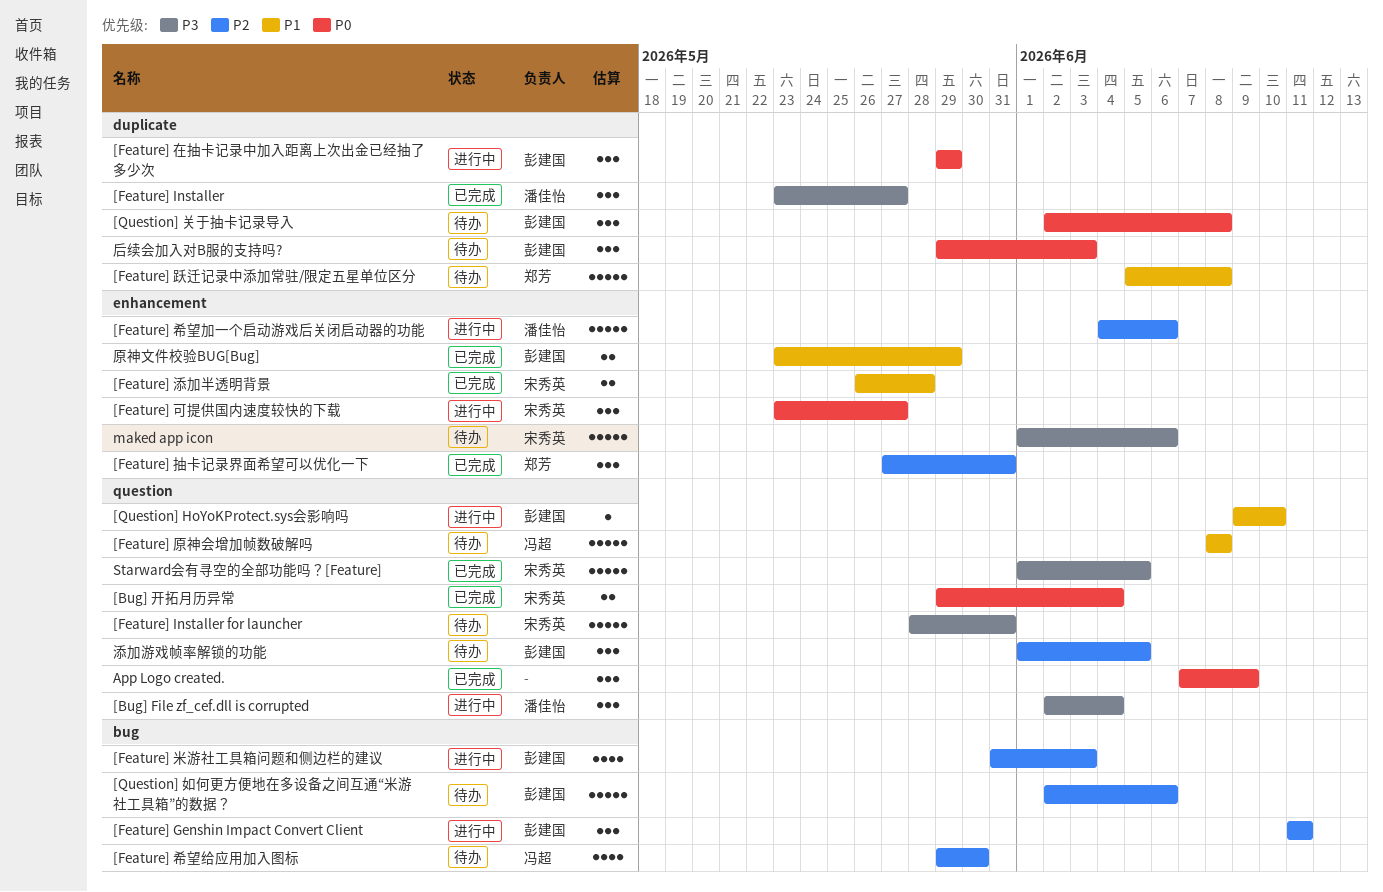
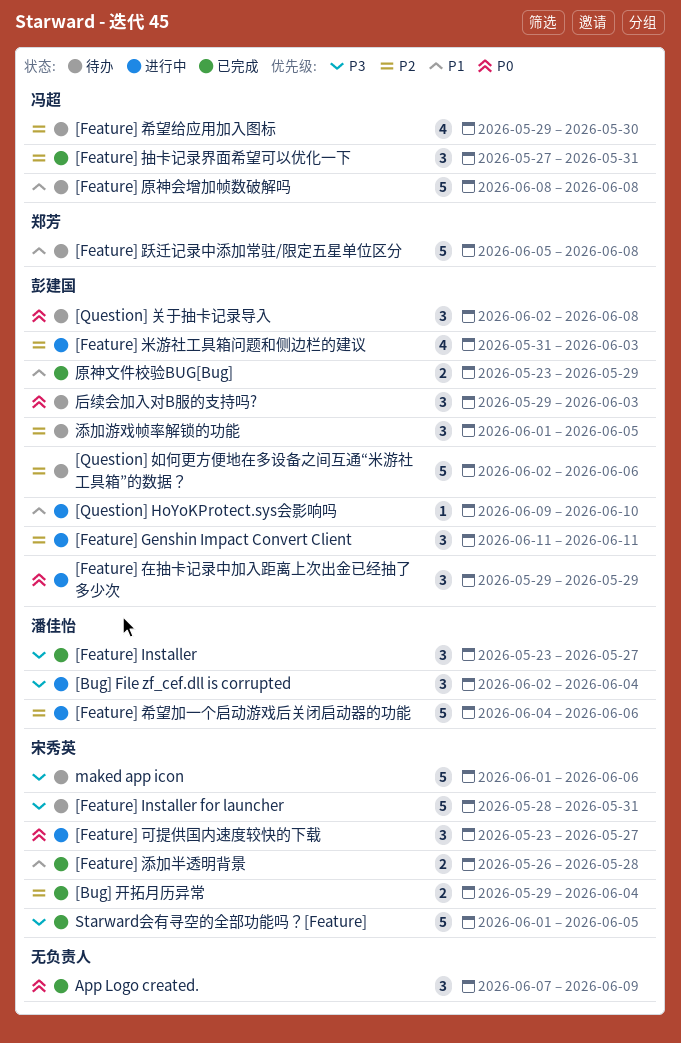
[Bug] 开拓月历异常, priority: P0 -> P2
[Feature] 抽卡记录界面希望可以优化一下, owner: 郑芳 -> 冯超

